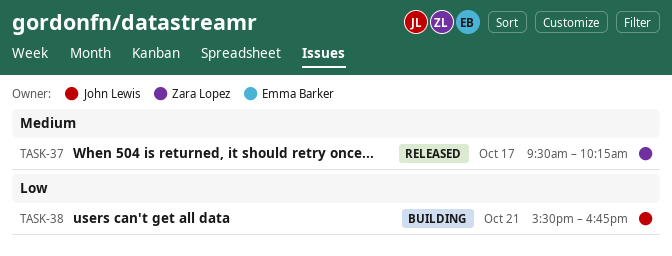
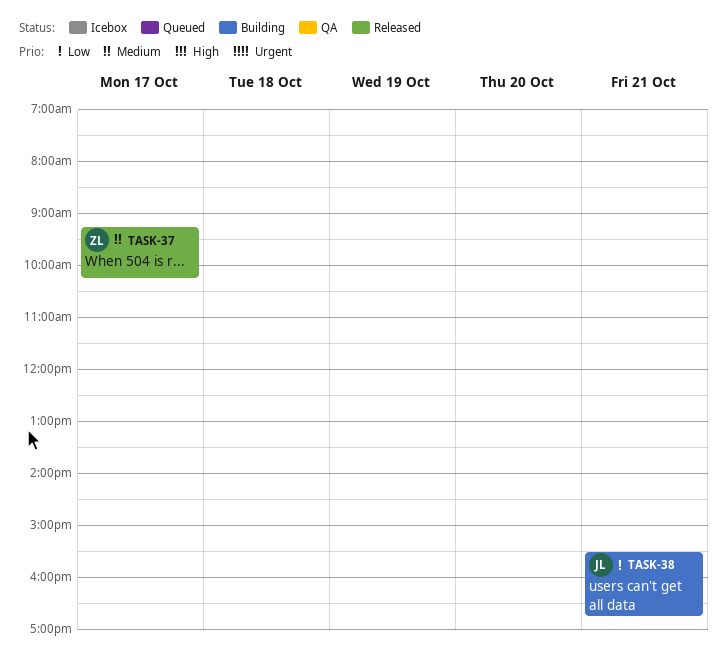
TASK-37, begins: 09:30 -> 09:15

